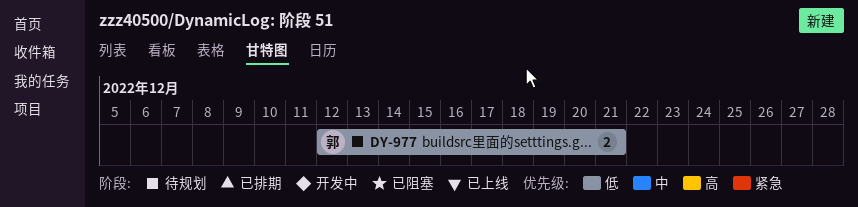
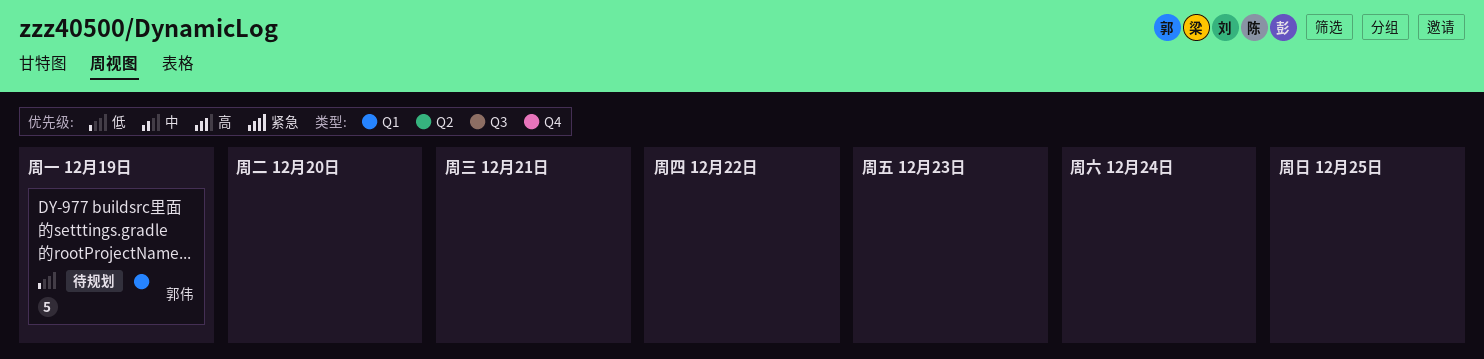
DY-977, estimate: 2 -> 5
DY-977, due: Dec 21 -> Dec 19

